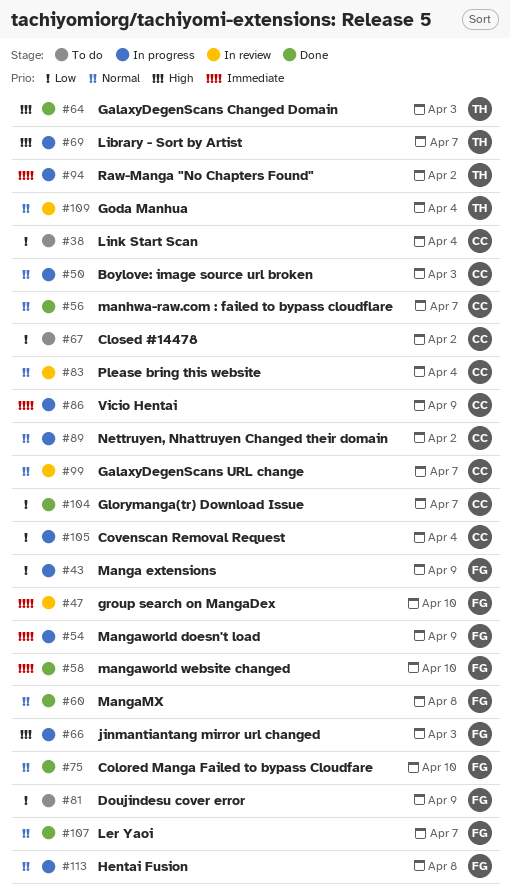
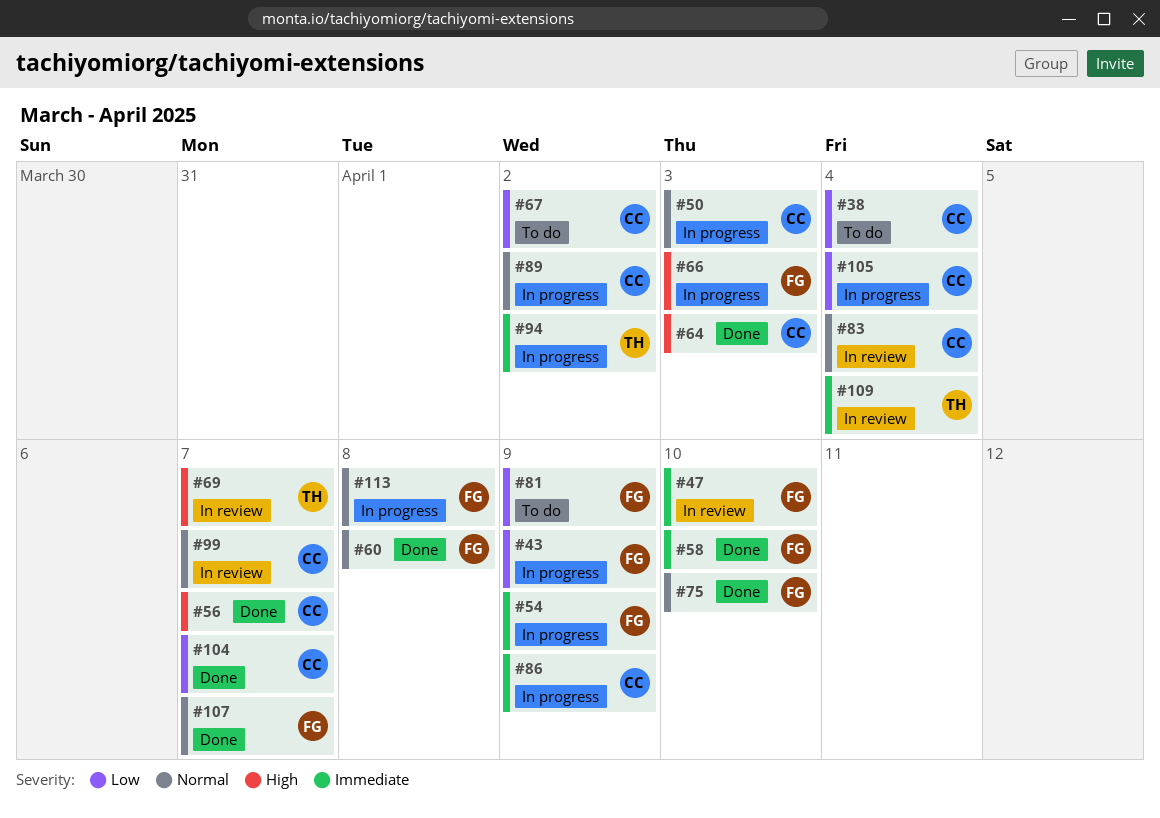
#56, priority: Normal -> High
#64, owner: TH -> CC
#69, status: In progress -> In review
#109, priority: Normal -> Immediate

